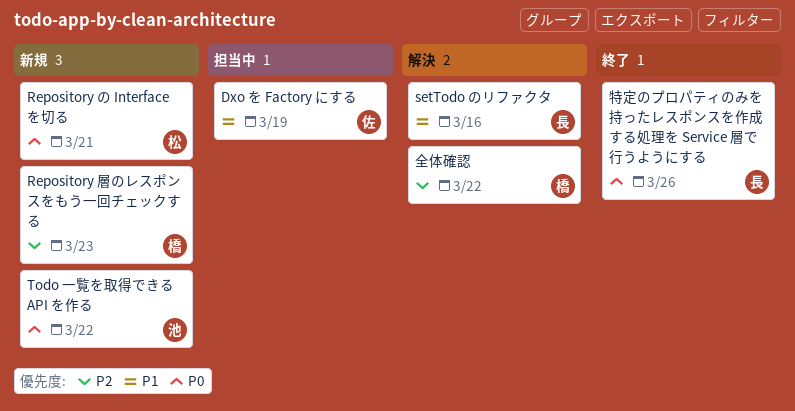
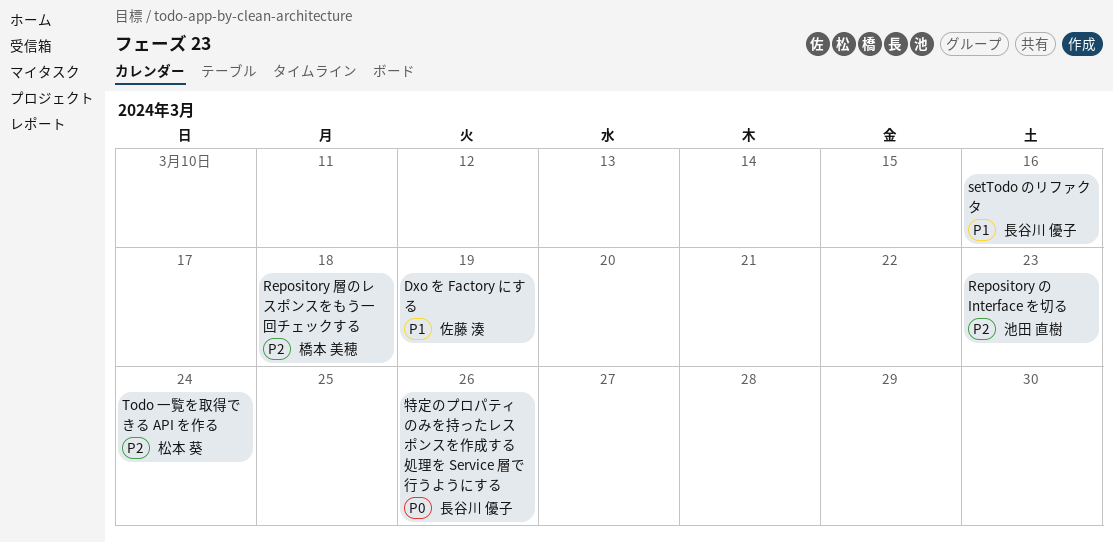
Repository の Interface を切る, owner: 松本 葵 -> 池田 直樹
Repository の Interface を切る, priority: P0 -> P2
Repository の Interface を切る, due: Mar 21 -> Mar 23
Repository 層のレスポンスをもう一回チェックする, due: Mar 23 -> Mar 18
Todo 一覧を取得できる API を作る, owner: 池田 直樹 -> 松本 葵
Todo 一覧を取得できる API を作る, priority: P0 -> P2
Todo 一覧を取得できる API を作る, due: Mar 22 -> Mar 24
全体確認: present -> none

